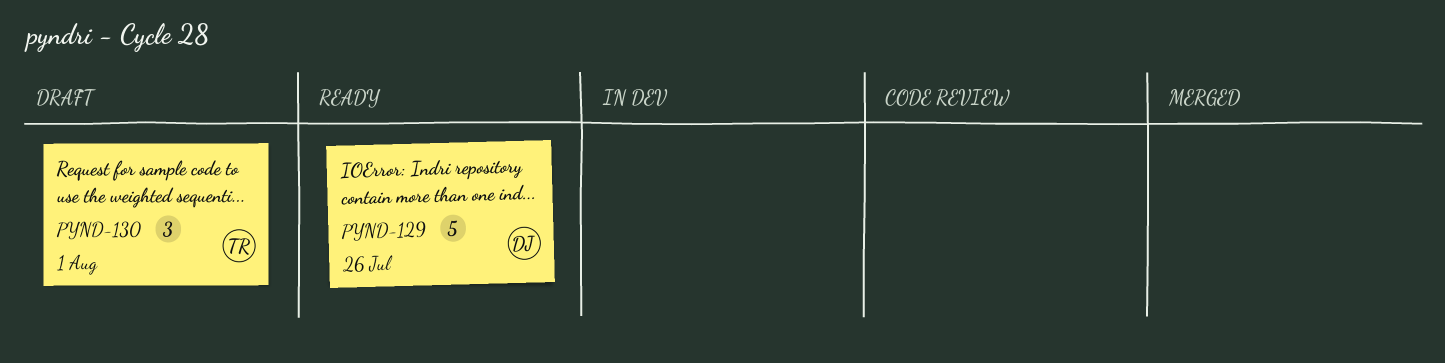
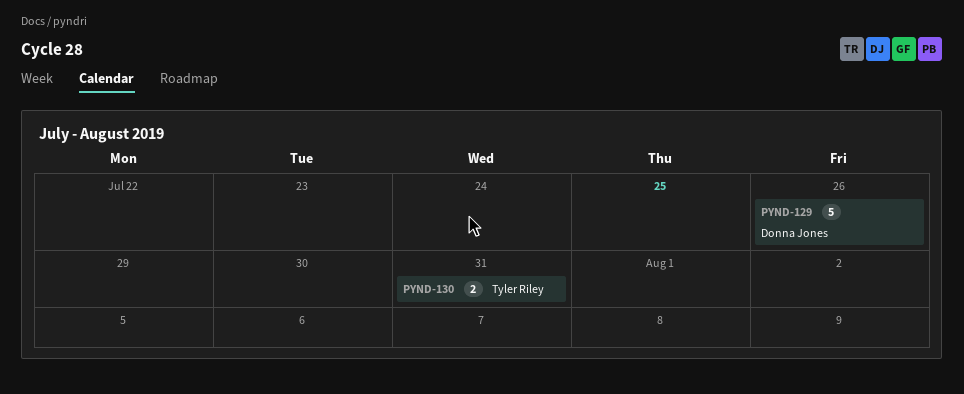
PYND-130, estimate: 3 -> 2
PYND-130, due: Aug 1 -> Jul 31

